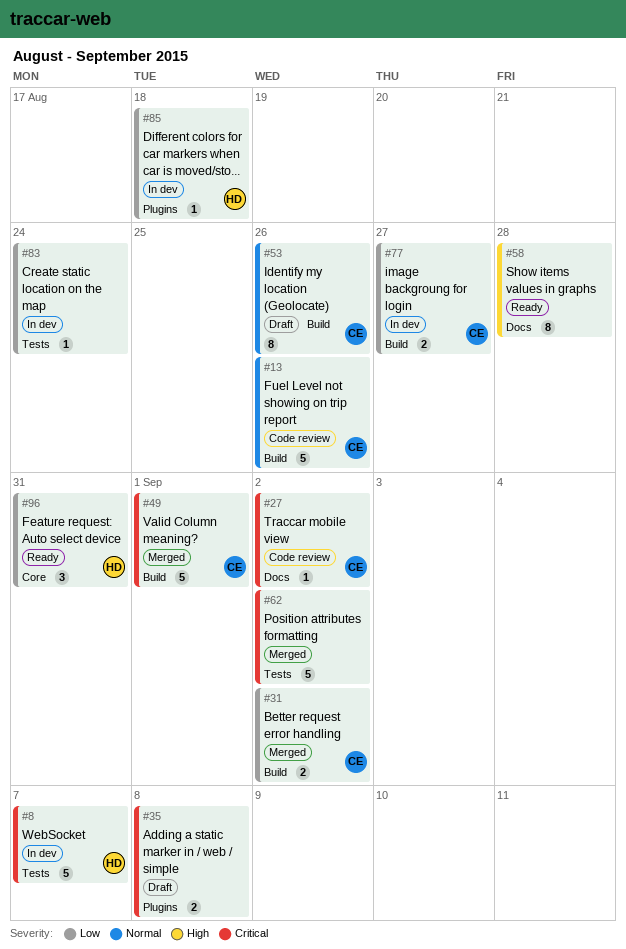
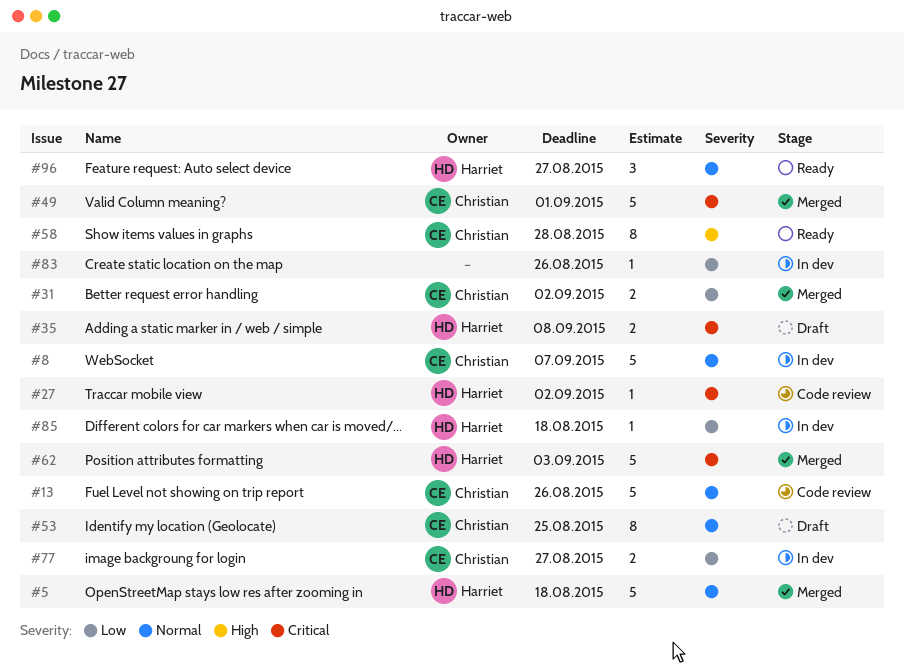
#5: none -> present
#8, owner: Harriet -> Christian
#8, priority: Critical -> Normal
#27, owner: Christian -> Harriet
#35, owner: none -> Harriet
#53, due: Aug 26 -> Aug 25
#58, owner: none -> Christian
#62, owner: none -> Harriet
#62, due: Sep 2 -> Sep 3
#83, due: Aug 24 -> Aug 26
#96, priority: Low -> Normal
#96, due: Aug 31 -> Aug 27

